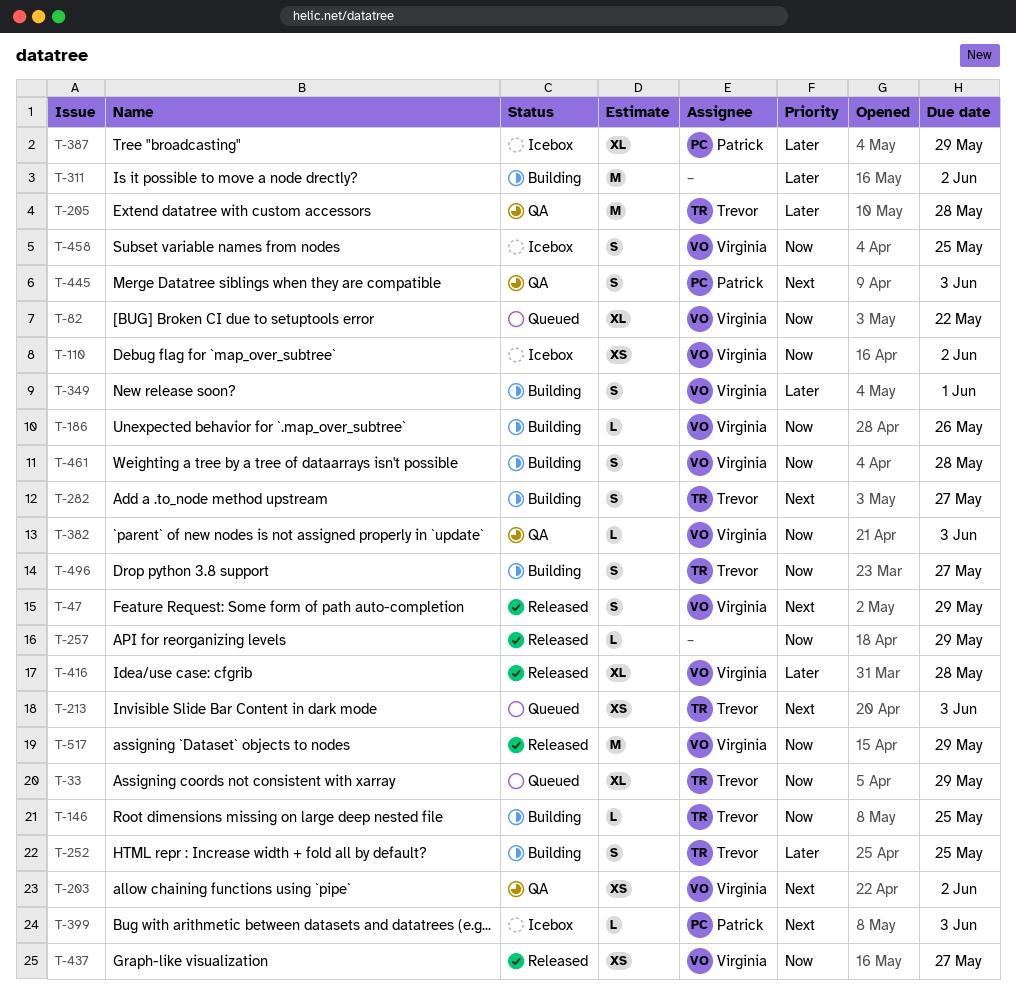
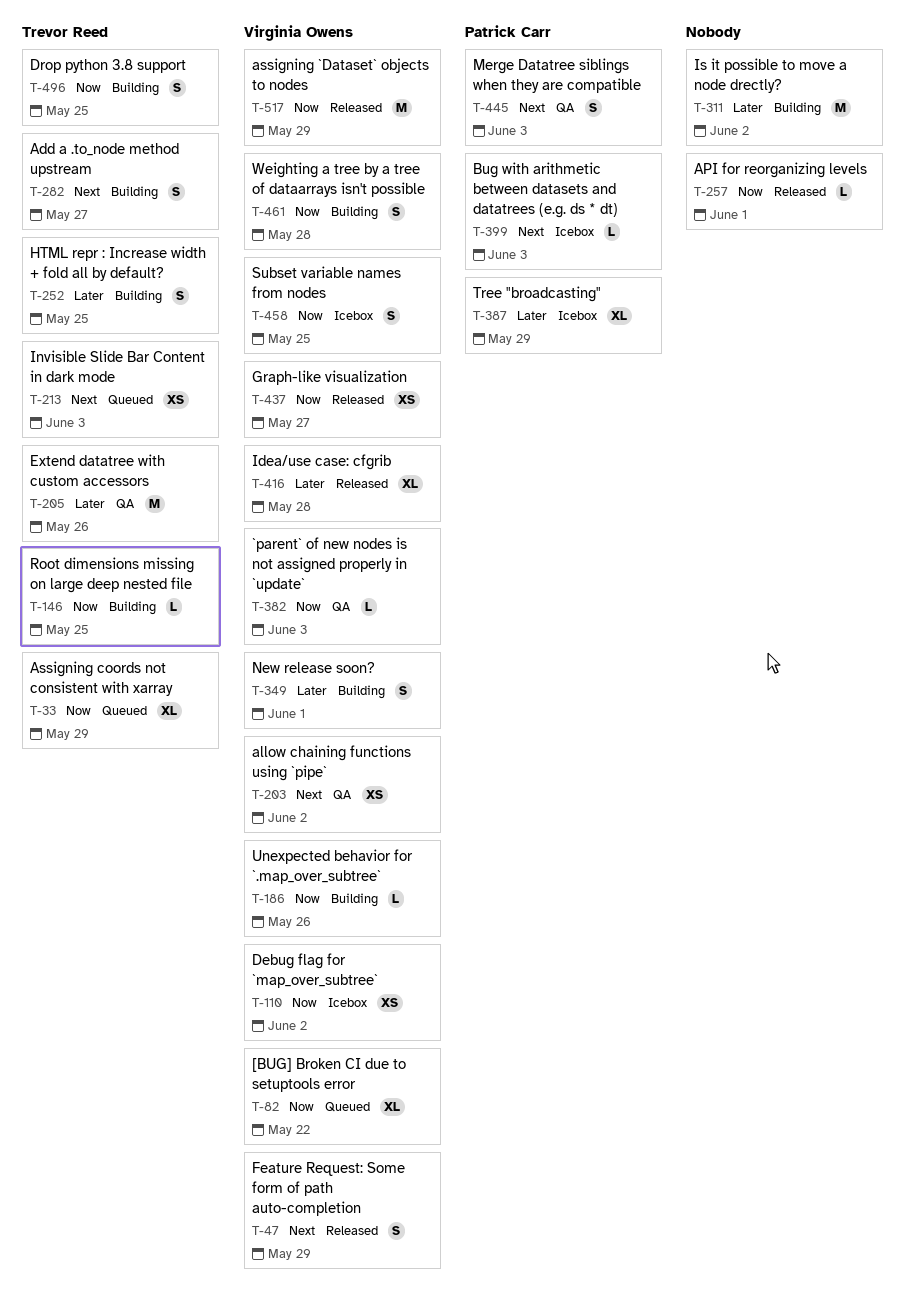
T-205, due: May 28 -> May 26
T-257, due: May 29 -> Jun 1
T-496, due: May 27 -> May 25

